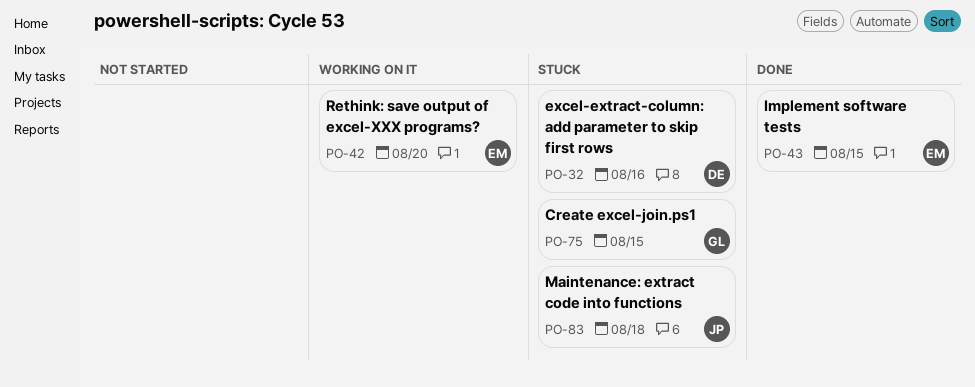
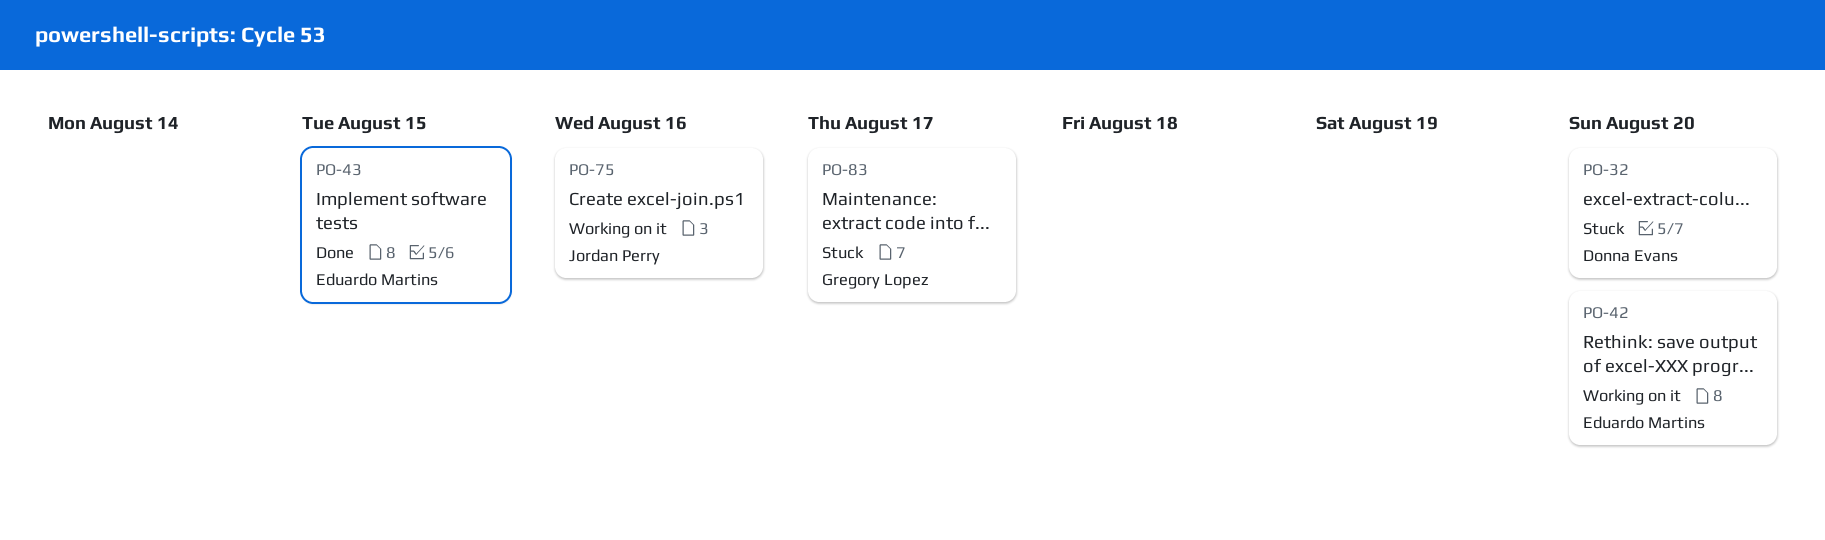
PO-32, due: Aug 16 -> Aug 20
PO-75, status: Stuck -> Working on it
PO-75, owner: Gregory Lopez -> Jordan Perry
PO-75, due: Aug 15 -> Aug 16
PO-83, owner: Jordan Perry -> Gregory Lopez
PO-83, due: Aug 18 -> Aug 17

